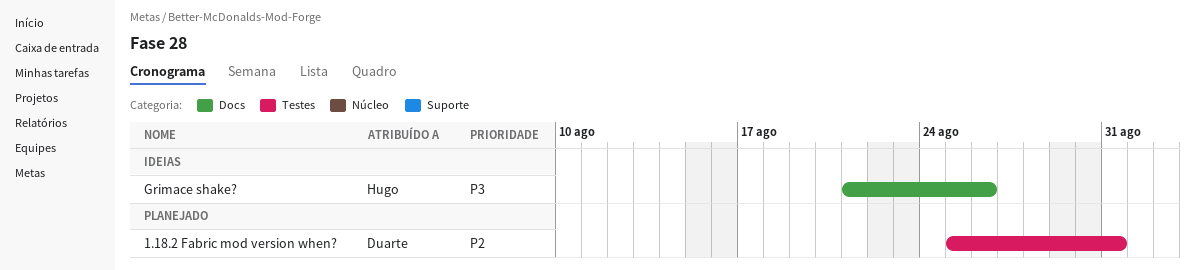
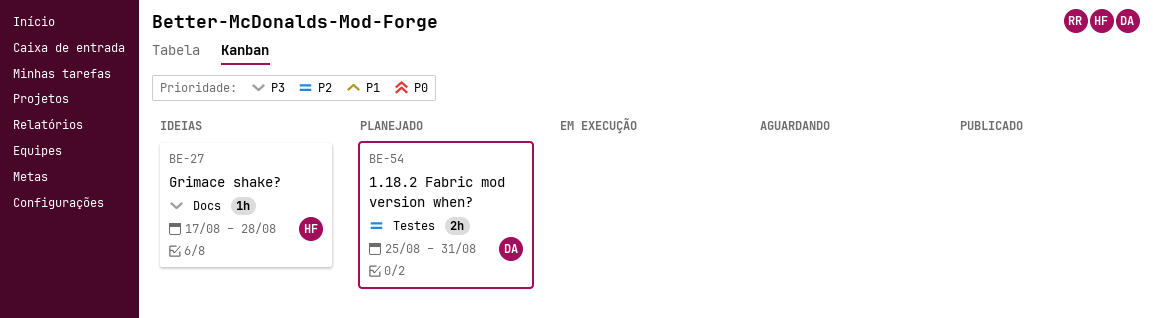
Grimace shake?, start: Aug 21 -> Aug 17
Grimace shake?, due: Aug 26 -> Aug 28

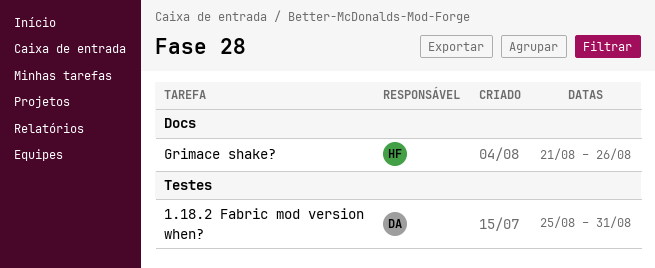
Grimace shake?, start: Aug 17 -> Aug 21
Grimace shake?, due: Aug 28 -> Aug 26

